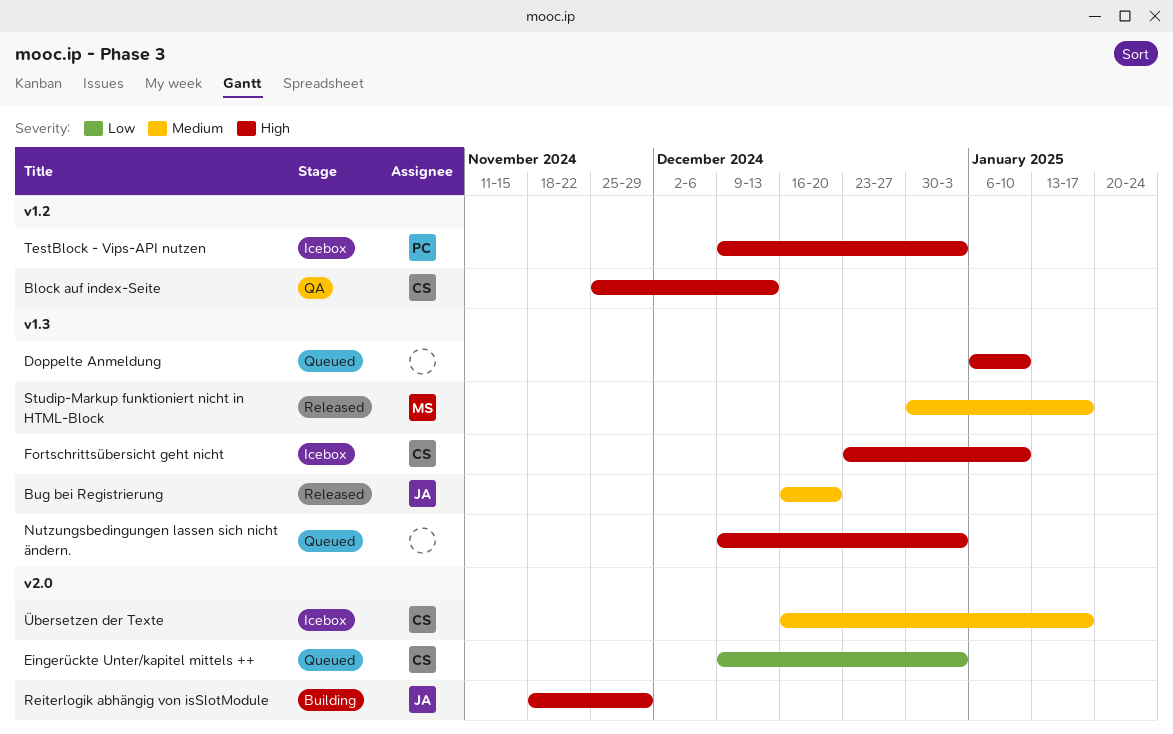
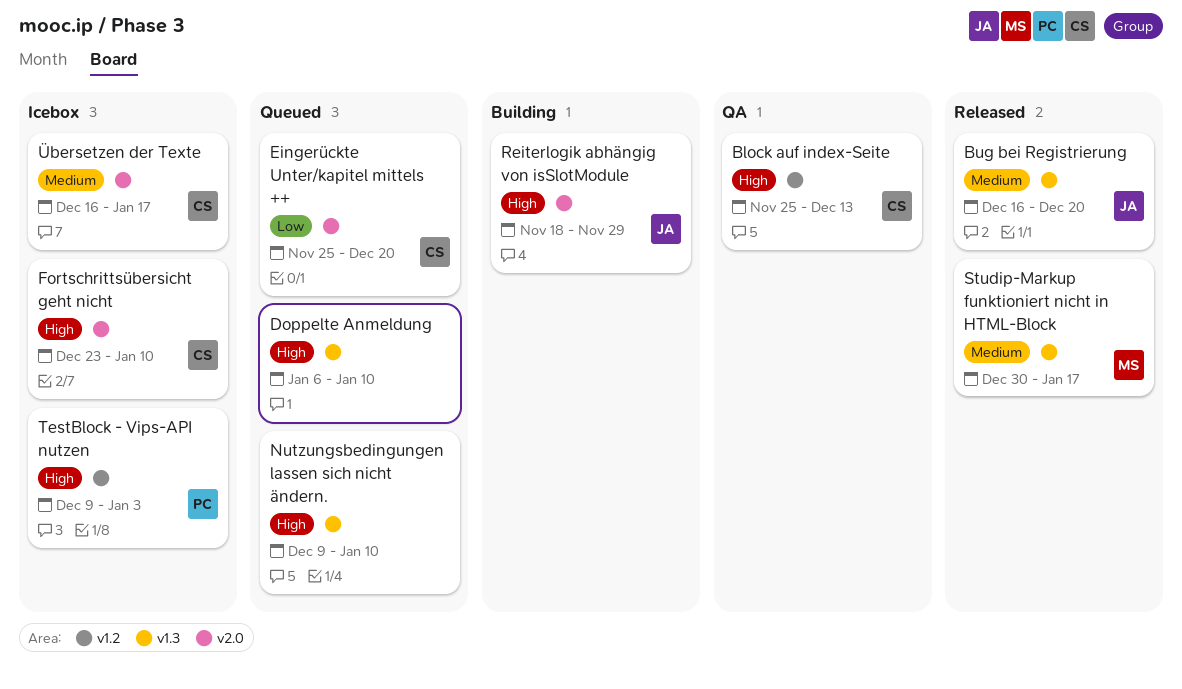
Eingerückte Unter/kapitel mittels ++, start: Dec 9 -> Nov 25
Eingerückte Unter/kapitel mittels ++, due: Jan 3 -> Dec 20
Fortschrittsübersicht geht nicht, label: v1.3 -> v2.0
Nutzungsbedingungen lassen sich nicht ändern., due: Jan 3 -> Jan 10

